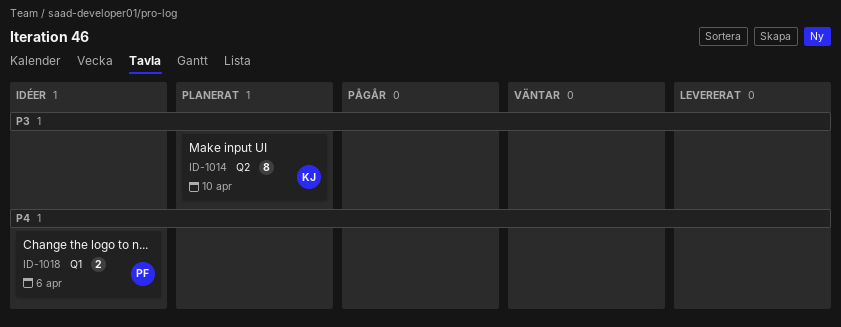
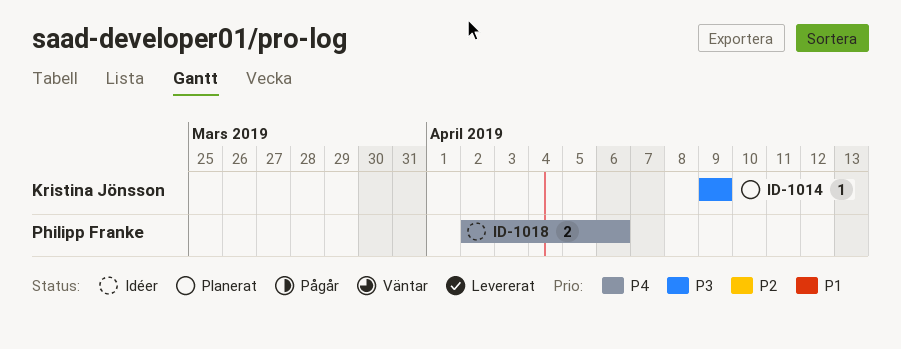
ID-1014, estimate: 8 -> 1
ID-1014, due: Apr 10 -> Apr 9

